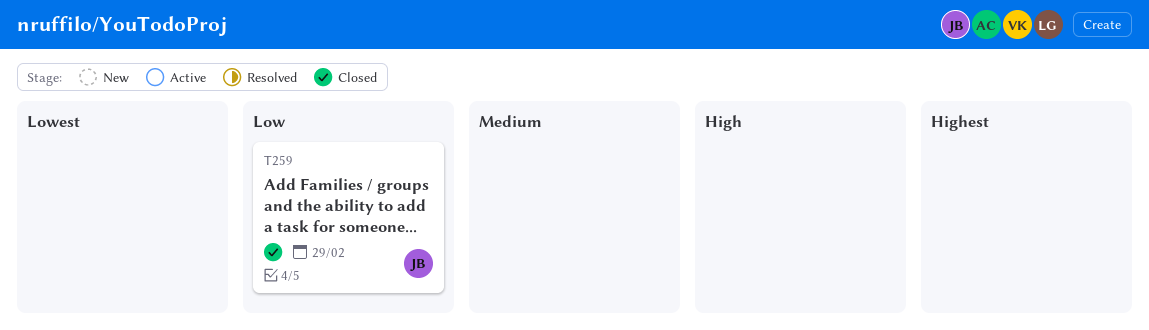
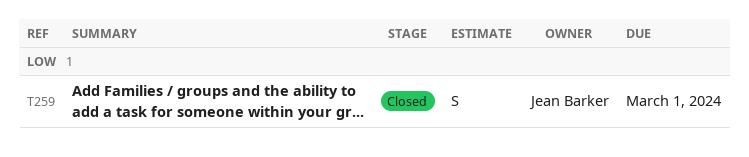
T259, due: Feb 29 -> Mar 1

